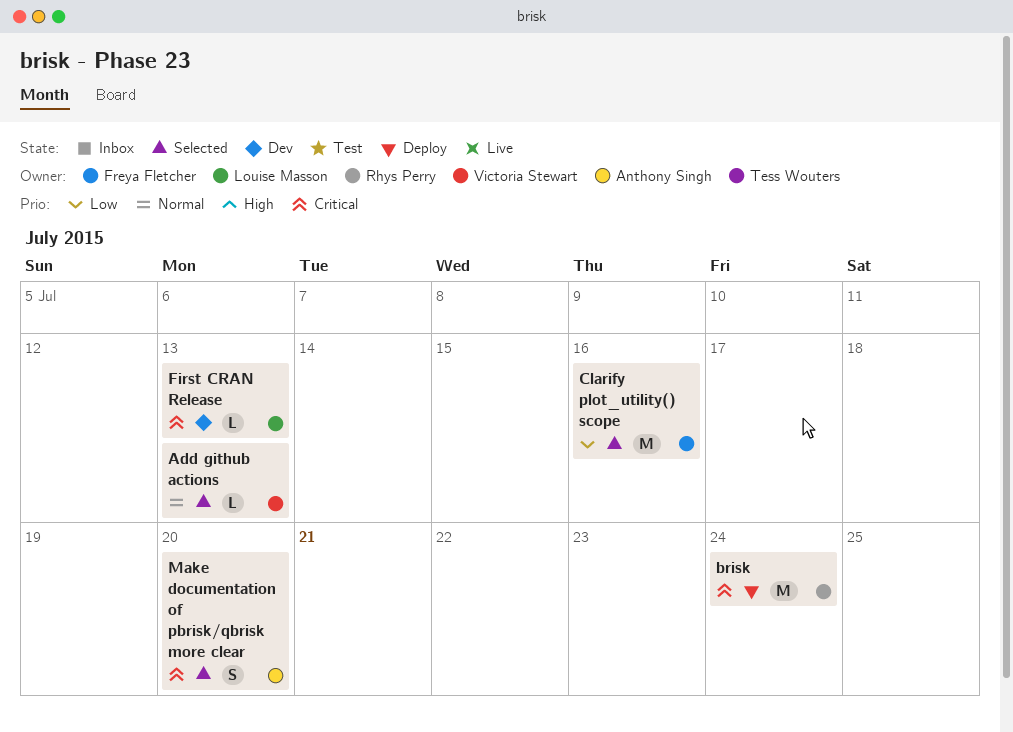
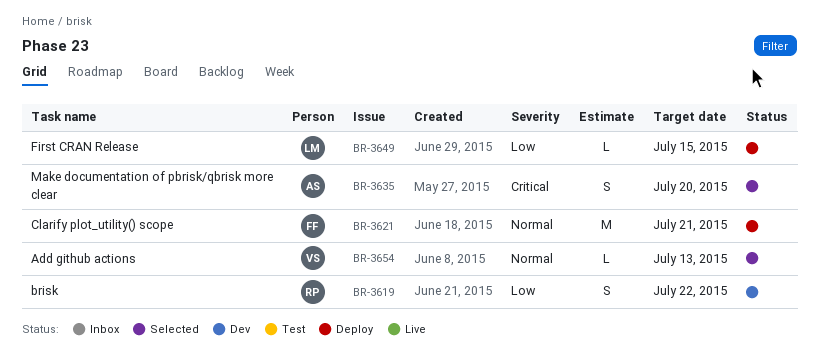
brisk, status: Deploy -> Dev
brisk, priority: Critical -> Low
brisk, estimate: M -> S
brisk, due: Jul 24 -> Jul 22
Clarify plot_utility() scope, status: Selected -> Deploy
Clarify plot_utility() scope, priority: Low -> Normal
Clarify plot_utility() scope, due: Jul 16 -> Jul 21
First CRAN Release, status: Dev -> Deploy
First CRAN Release, priority: Critical -> Low
First CRAN Release, due: Jul 13 -> Jul 15

